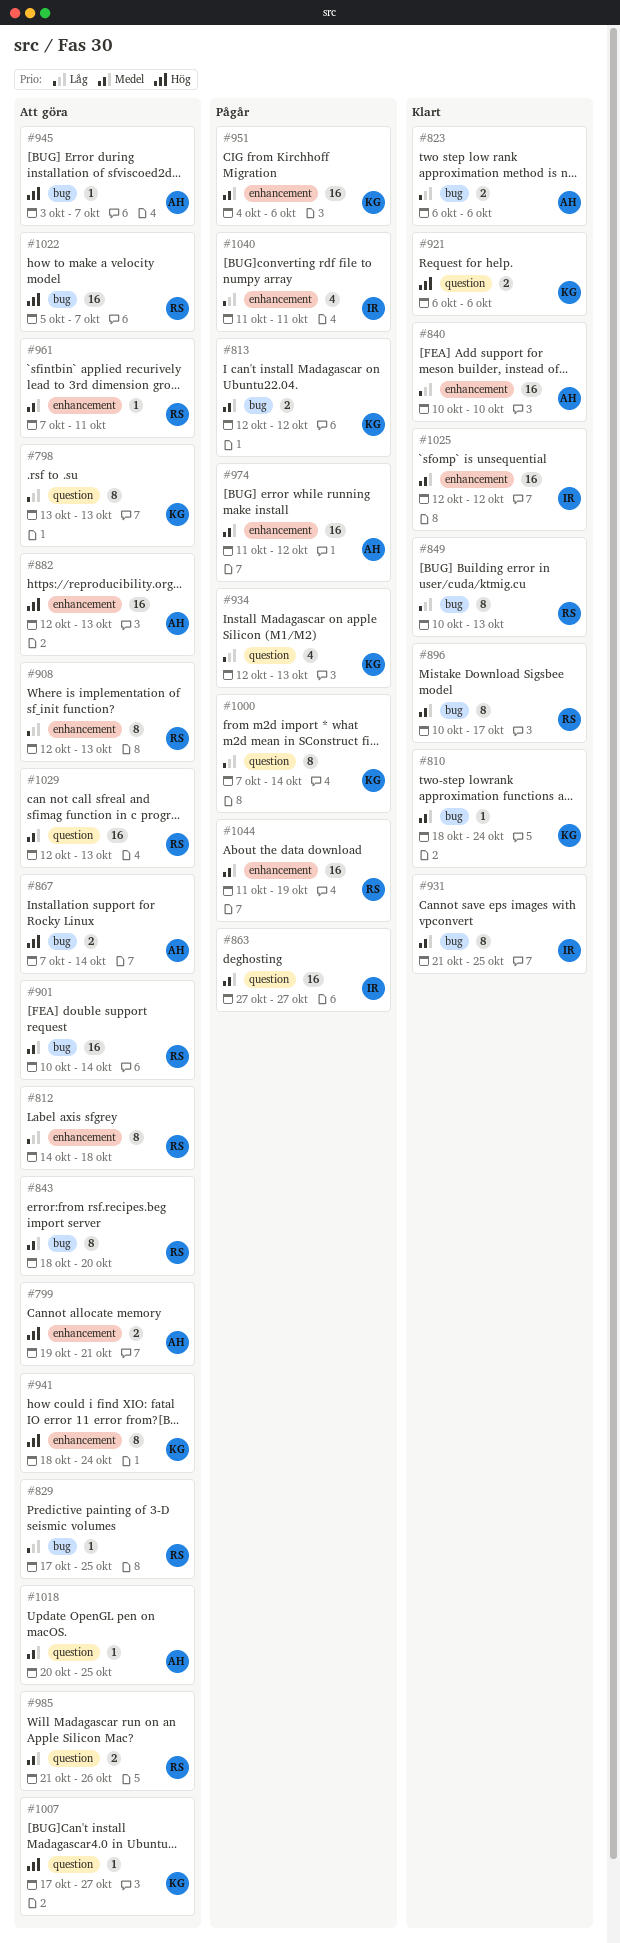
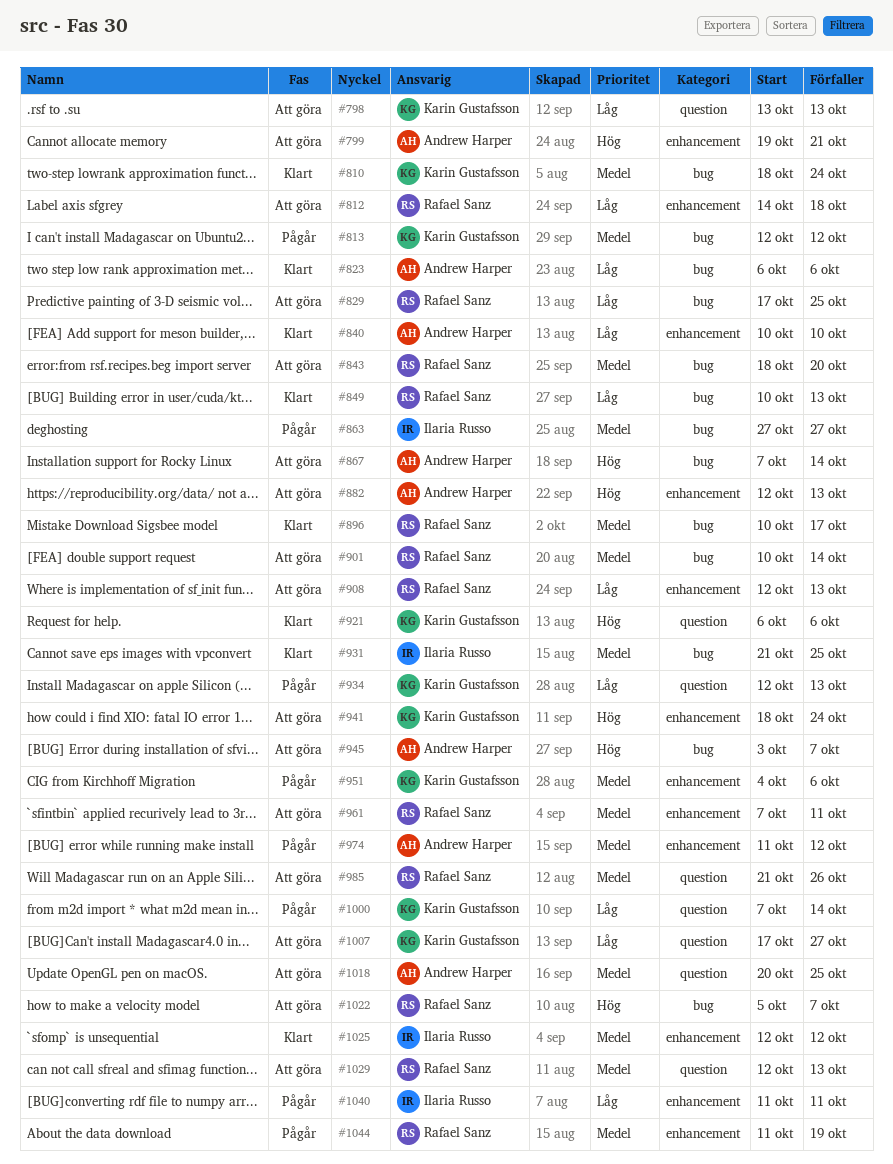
#863, label: question -> bug
#1007, priority: Hög -> Låg

